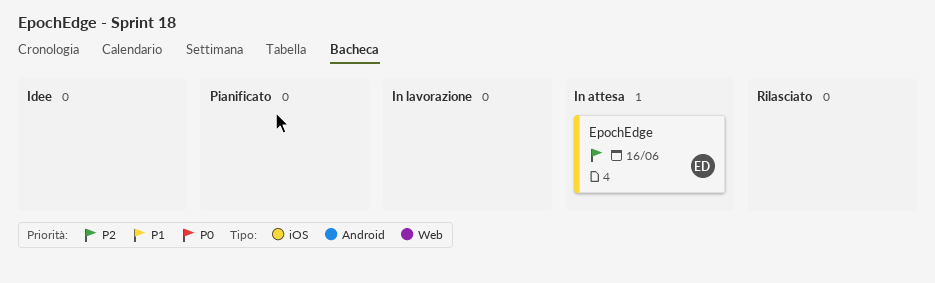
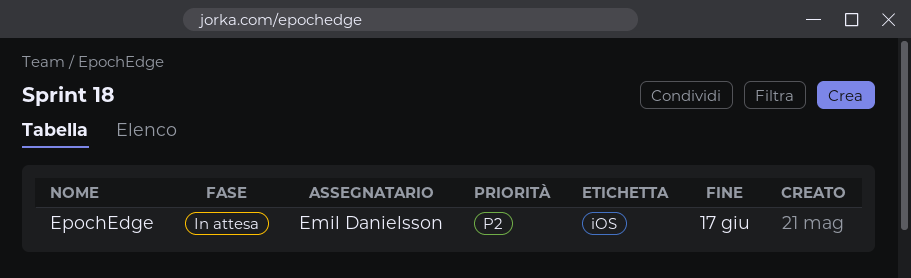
EpochEdge, due: Jun 16 -> Jun 17

